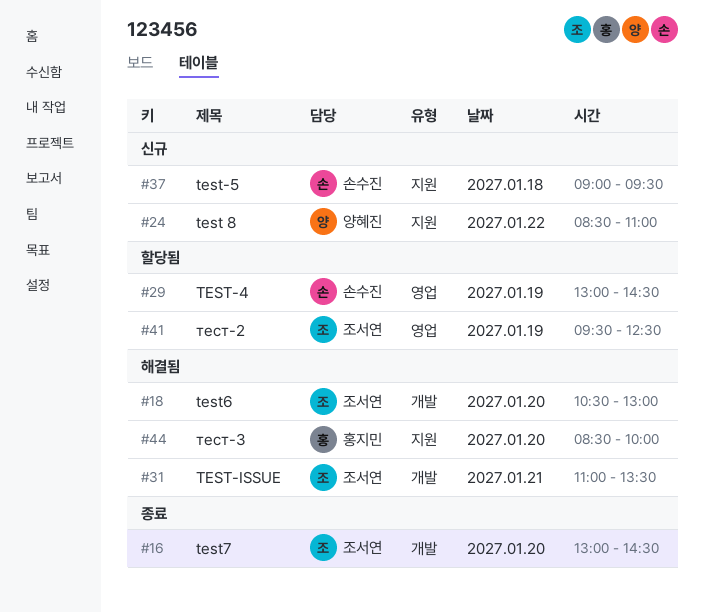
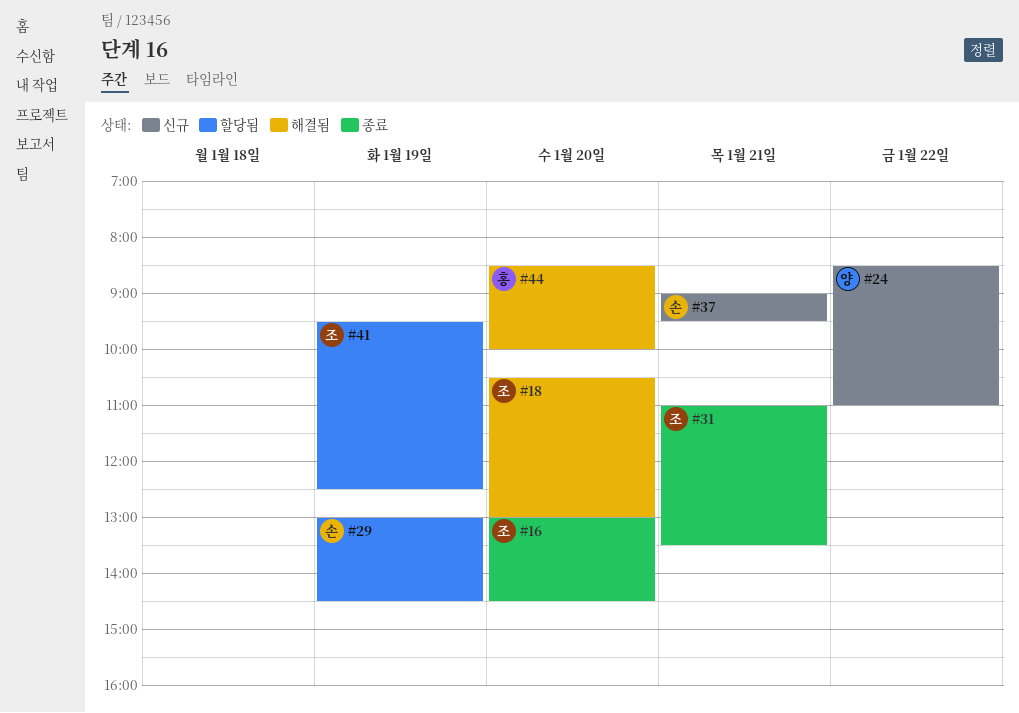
#31, status: 해결됨 -> 종료
#37, day: Jan 18 -> Jan 21

